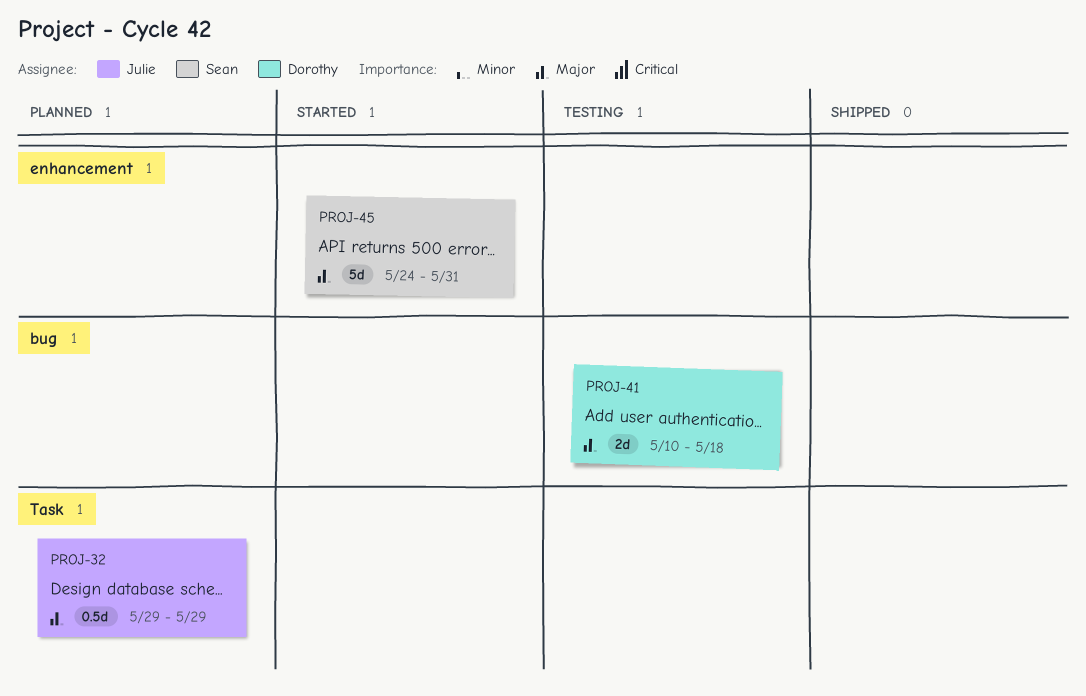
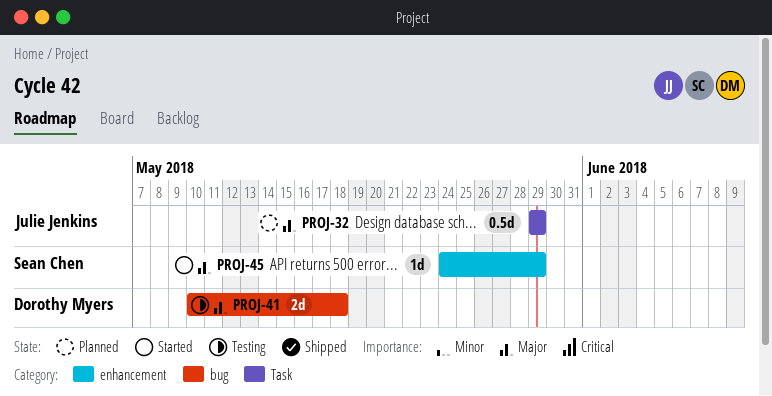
PROJ-45, estimate: 5d -> 1d
PROJ-45, due: May 31 -> May 29

